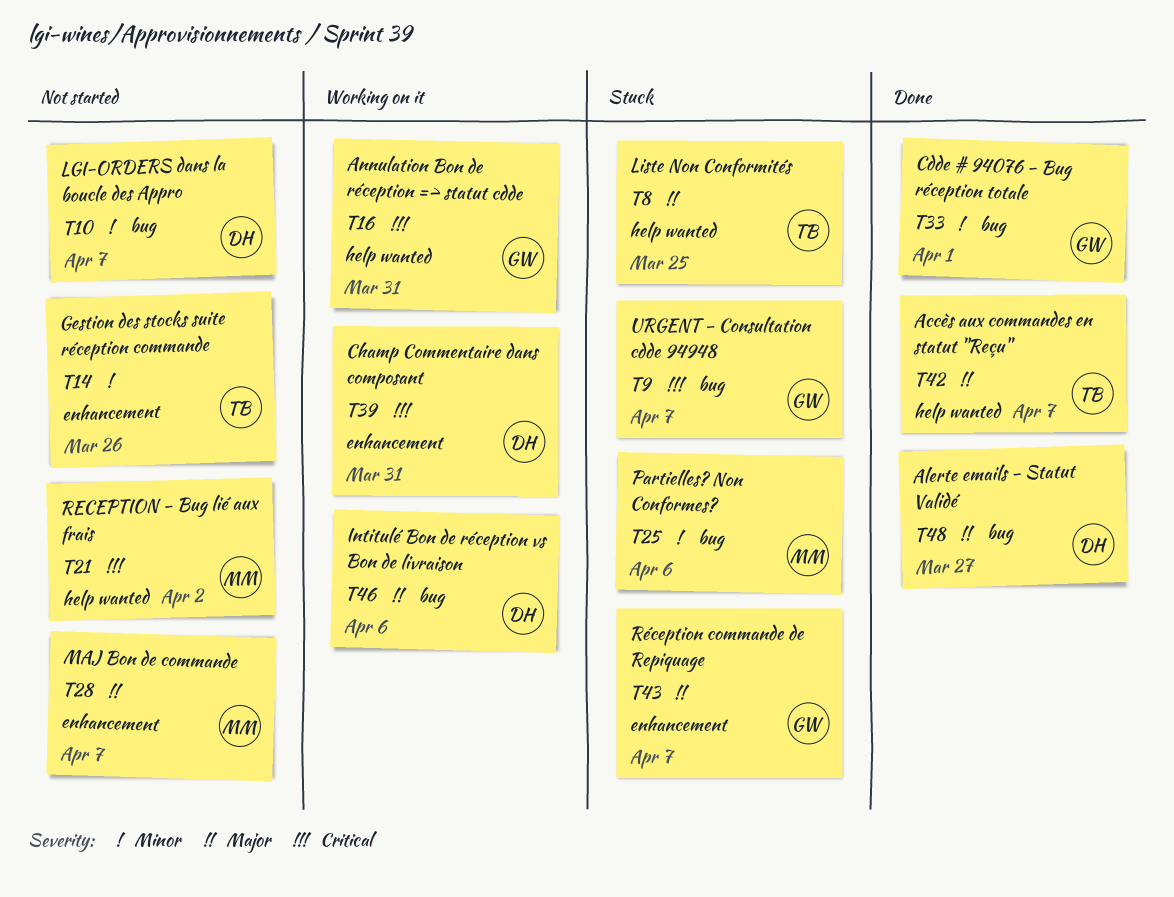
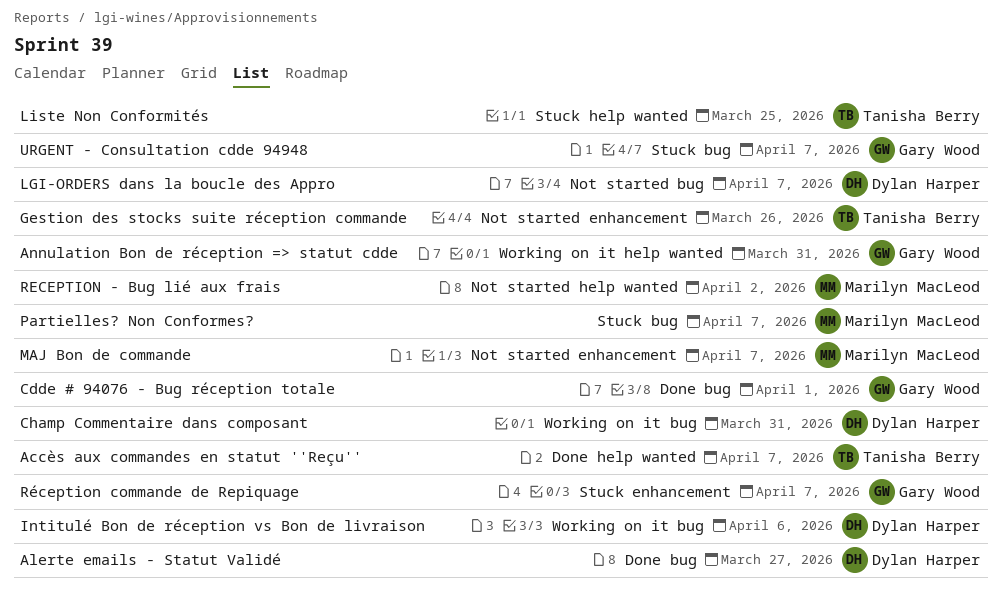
Champ Commentaire dans composant, label: enhancement -> bug
Partielles? Non Conformes?, due: Apr 6 -> Apr 7

